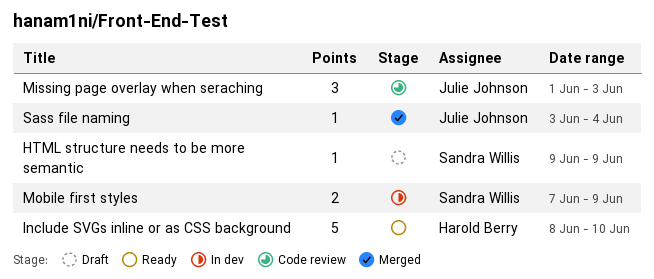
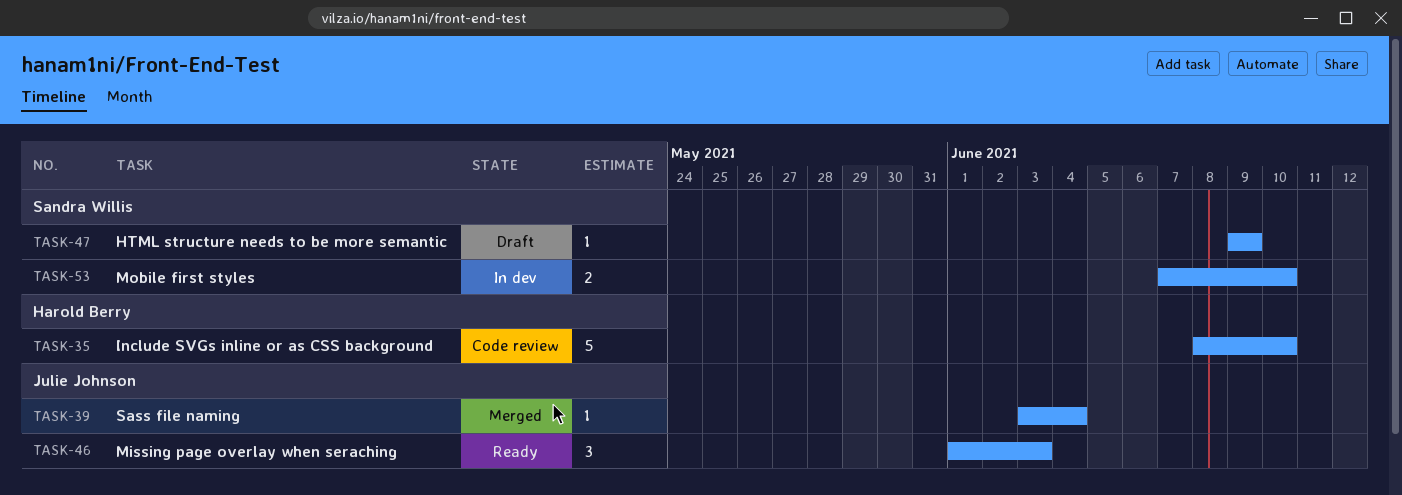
Include SVGs inline or as CSS background, status: Ready -> Code review
Missing page overlay when seraching, status: Code review -> Ready
Mobile first styles, due: Jun 9 -> Jun 10

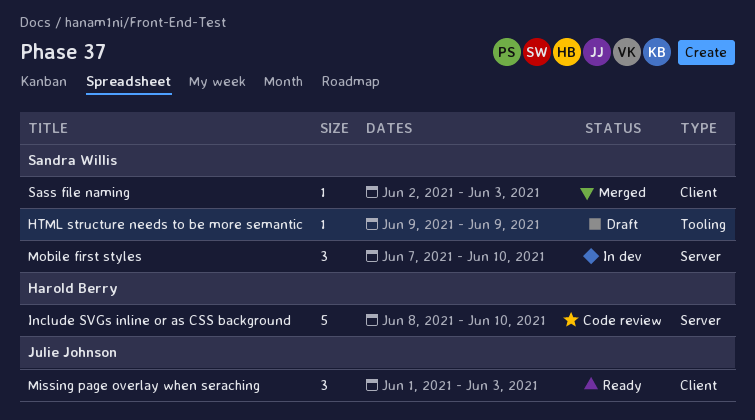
Mobile first styles, estimate: 2 -> 3
Sass file naming, owner: Julie Johnson -> Sandra Willis
Sass file naming, start: Jun 3 -> Jun 2
Sass file naming, due: Jun 4 -> Jun 3

